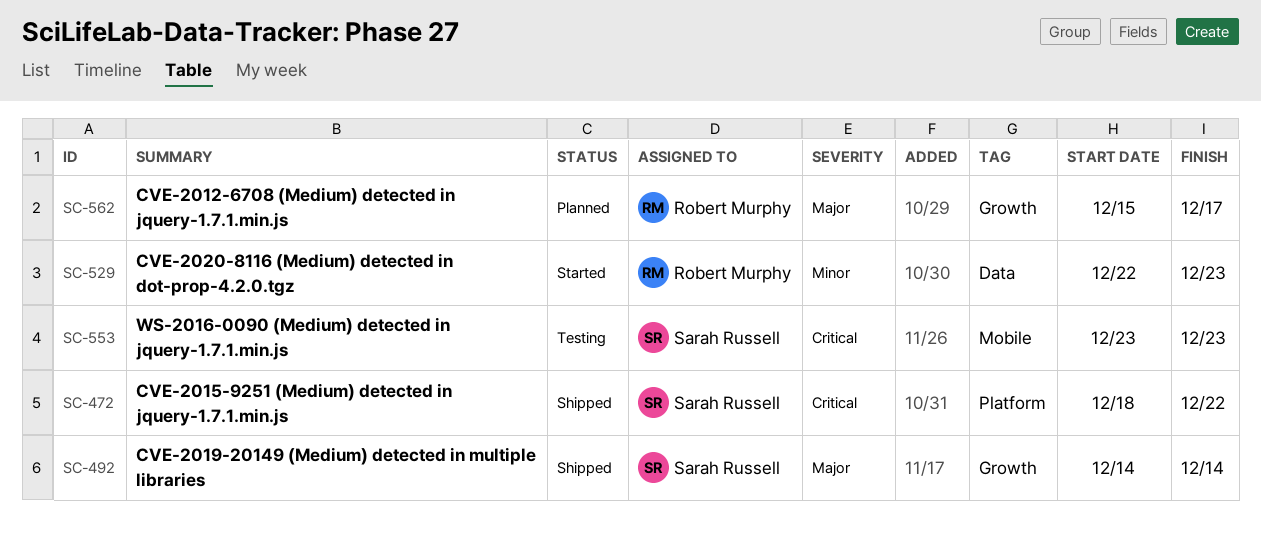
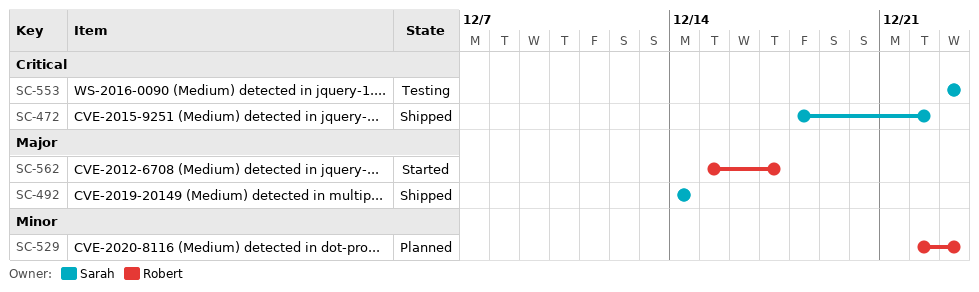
SC-529, status: Started -> Planned
SC-562, status: Planned -> Started

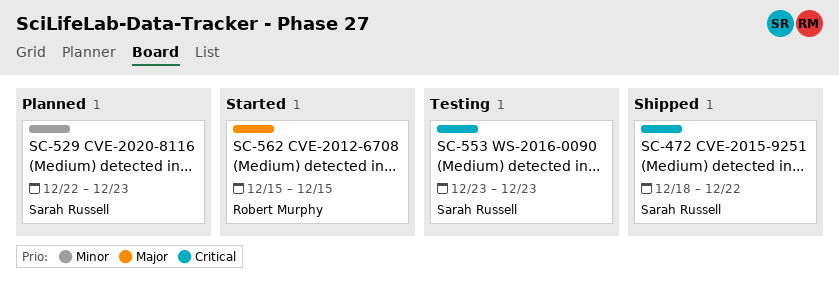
SC-492: present -> none
SC-529, owner: Robert Murphy -> Sarah Russell
SC-562, due: Dec 17 -> Dec 15

